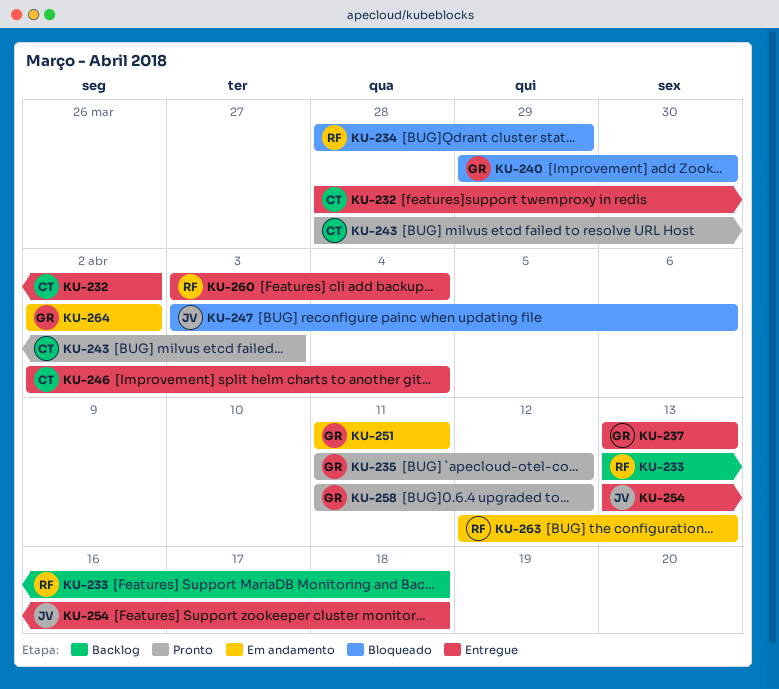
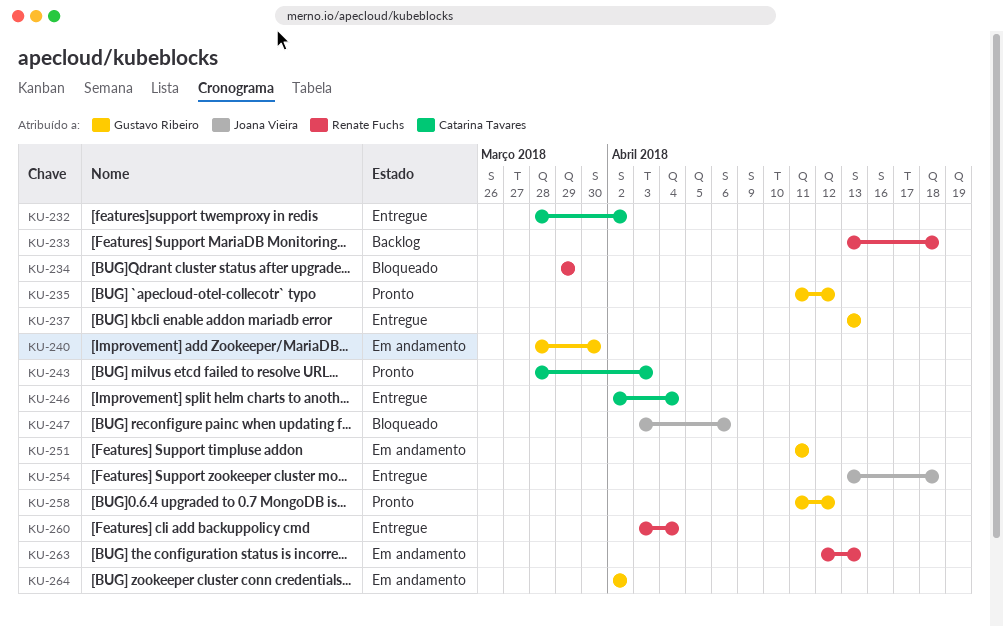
KU-234, start: Mar 28 -> Mar 29
KU-240, status: Bloqueado -> Em andamento
KU-240, start: Mar 29 -> Mar 28

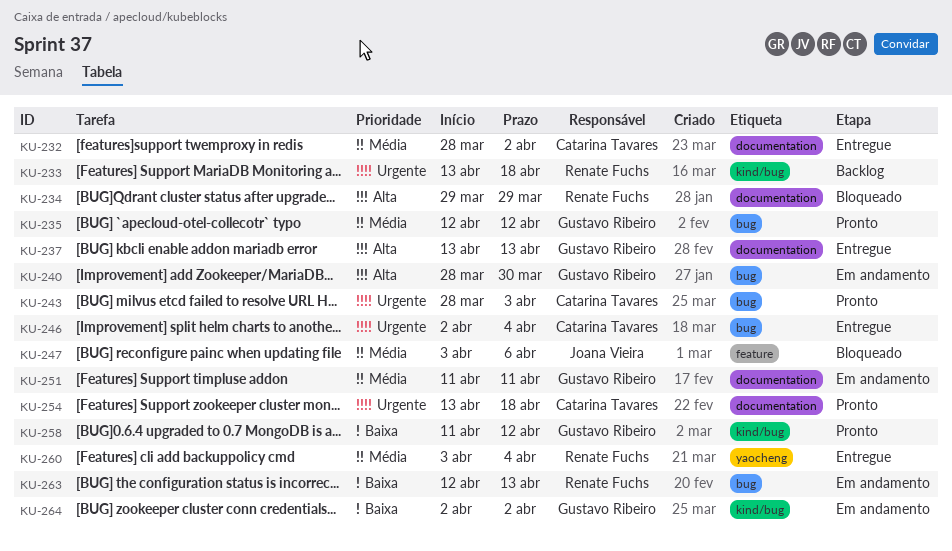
KU-235, start: Apr 11 -> Apr 12
KU-254, status: Entregue -> Pronto
KU-254, owner: Joana Vieira -> Catarina Tavares

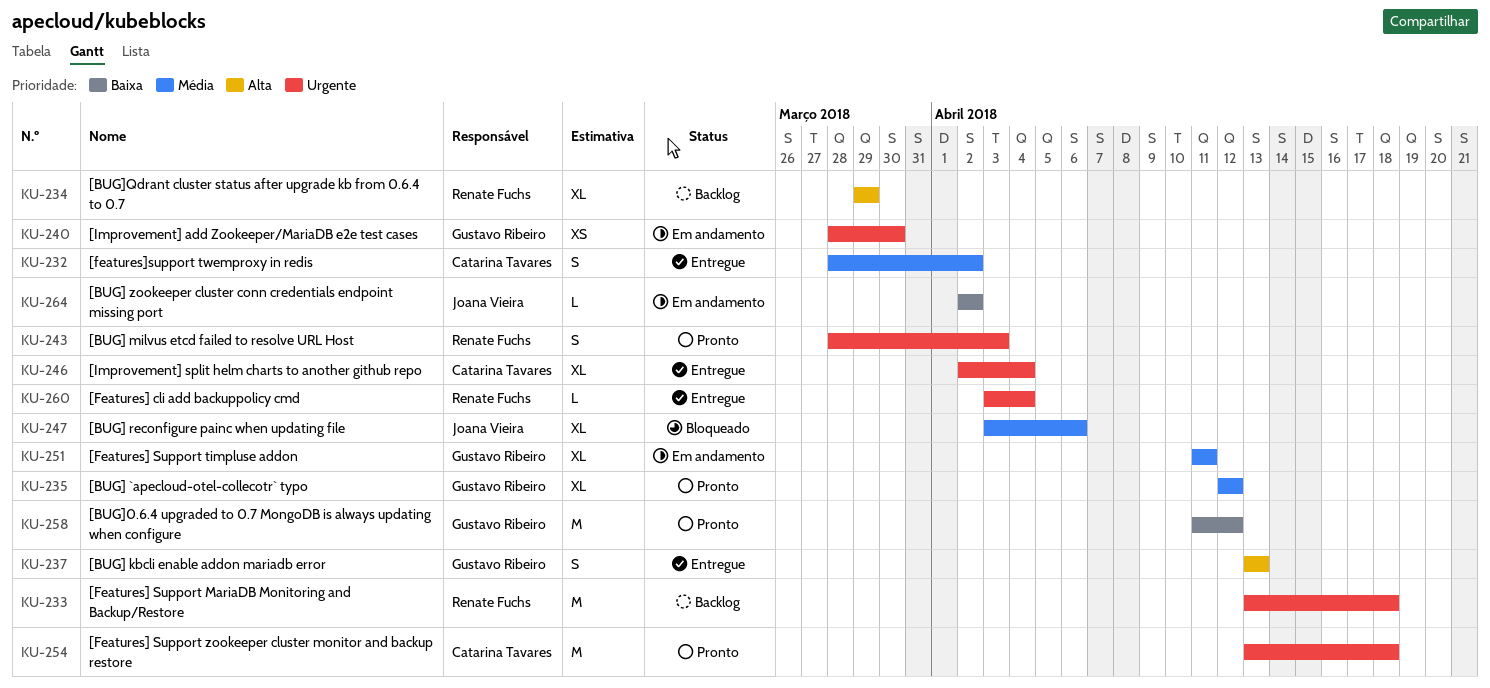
KU-234, status: Bloqueado -> Backlog
KU-240, priority: Alta -> Urgente
KU-243, owner: Catarina Tavares -> Renate Fuchs
KU-260, priority: Média -> Urgente
KU-263: present -> none
KU-264, owner: Gustavo Ribeiro -> Joana Vieira

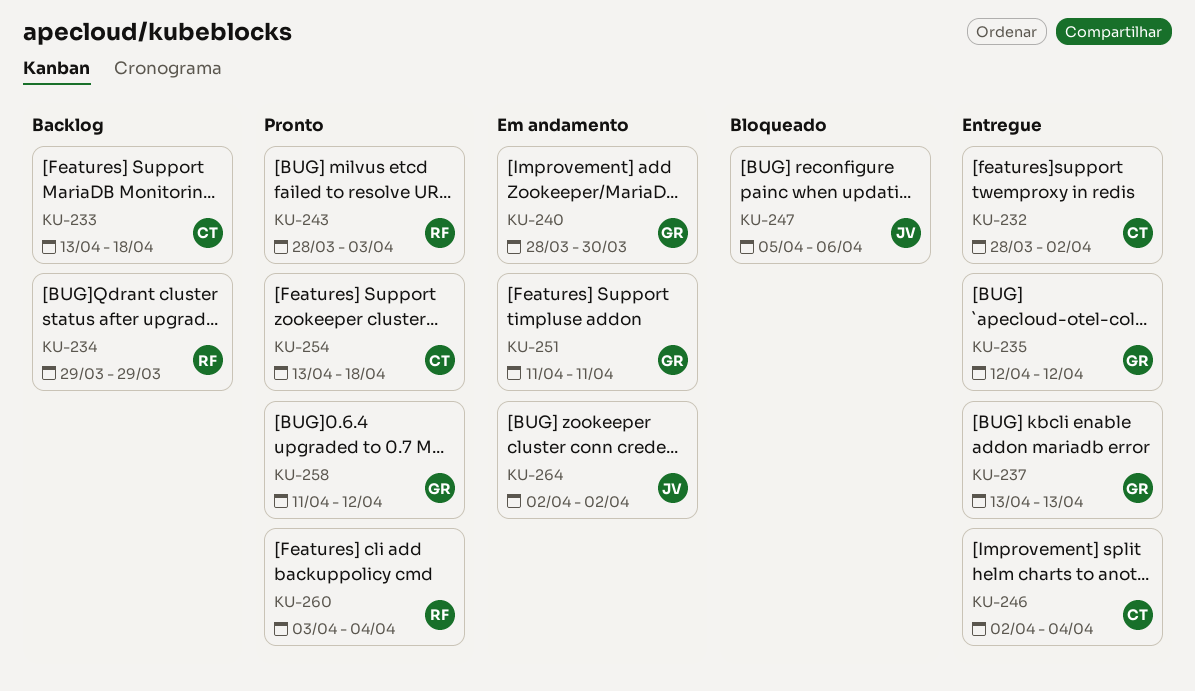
KU-233, owner: Renate Fuchs -> Catarina Tavares
KU-235, status: Pronto -> Entregue
KU-247, start: Apr 3 -> Apr 5
KU-260, status: Entregue -> Pronto

